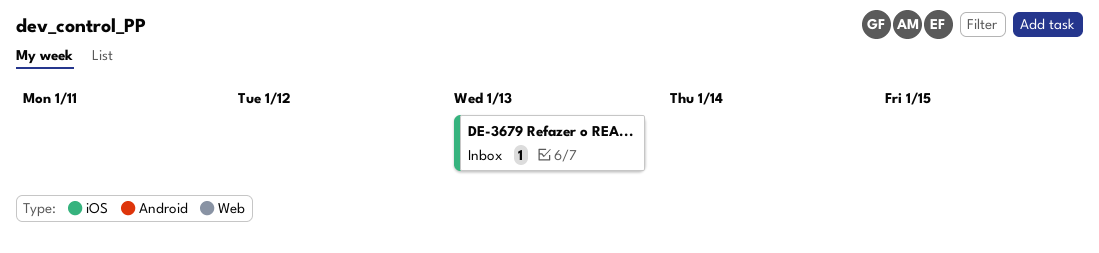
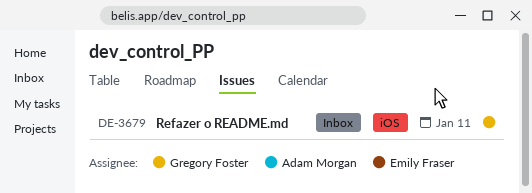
DE-3679, due: Jan 13 -> Jan 11

